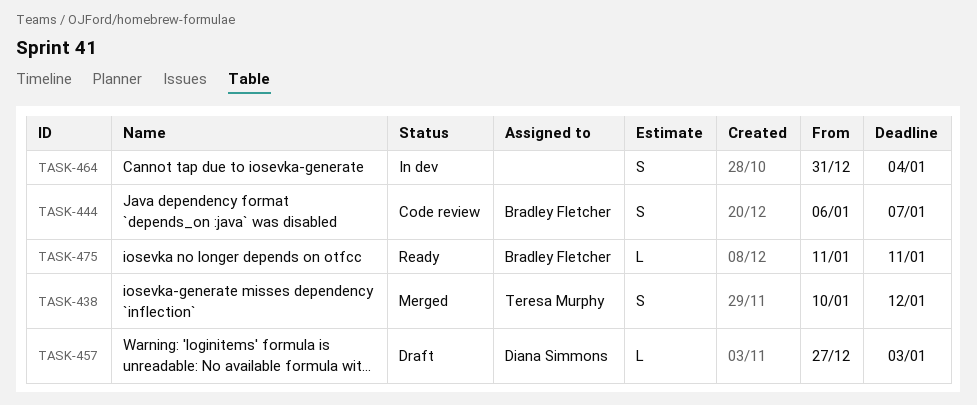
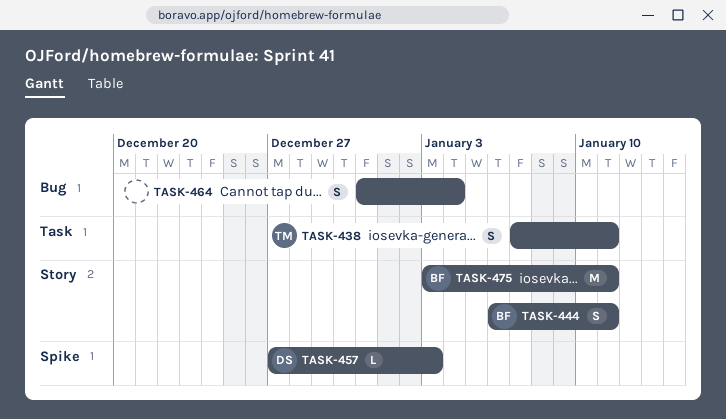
TASK-438, start: Jan 10 -> Jan 7
TASK-438, due: Jan 12 -> Jan 11
TASK-444, due: Jan 7 -> Jan 11
TASK-475, estimate: L -> M
TASK-475, start: Jan 11 -> Jan 3

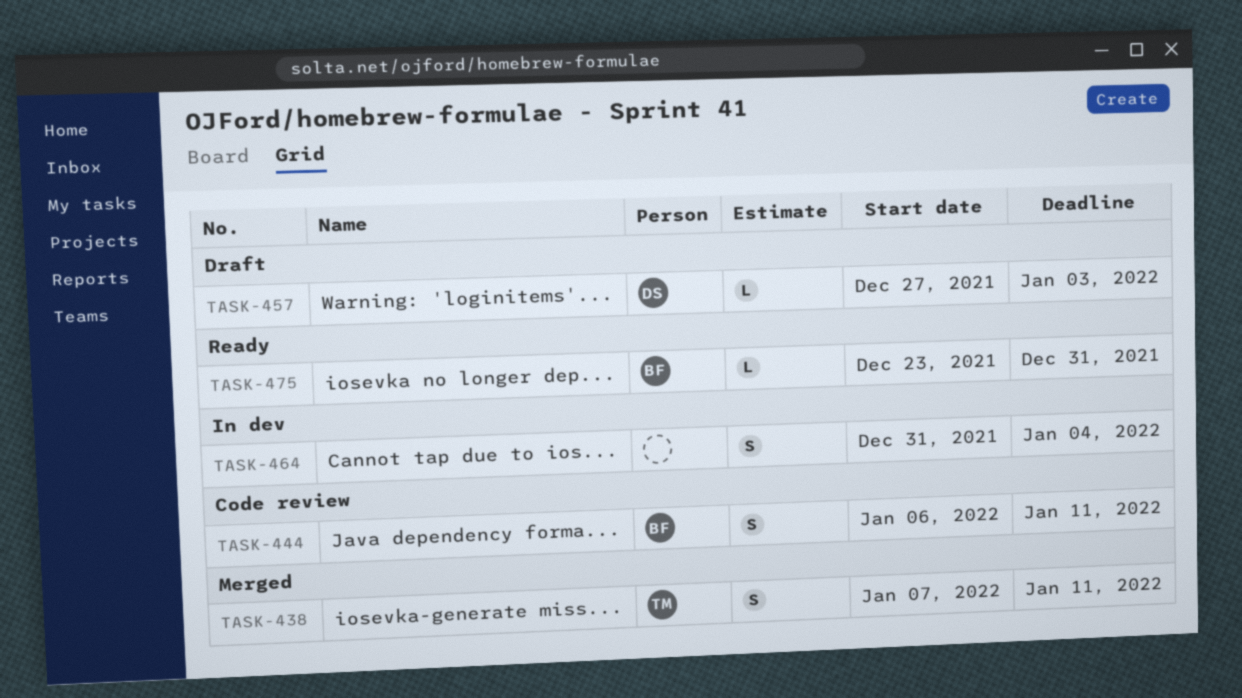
TASK-475, estimate: M -> L
TASK-475, start: Jan 3 -> Dec 23
TASK-475, due: Jan 11 -> Dec 31

